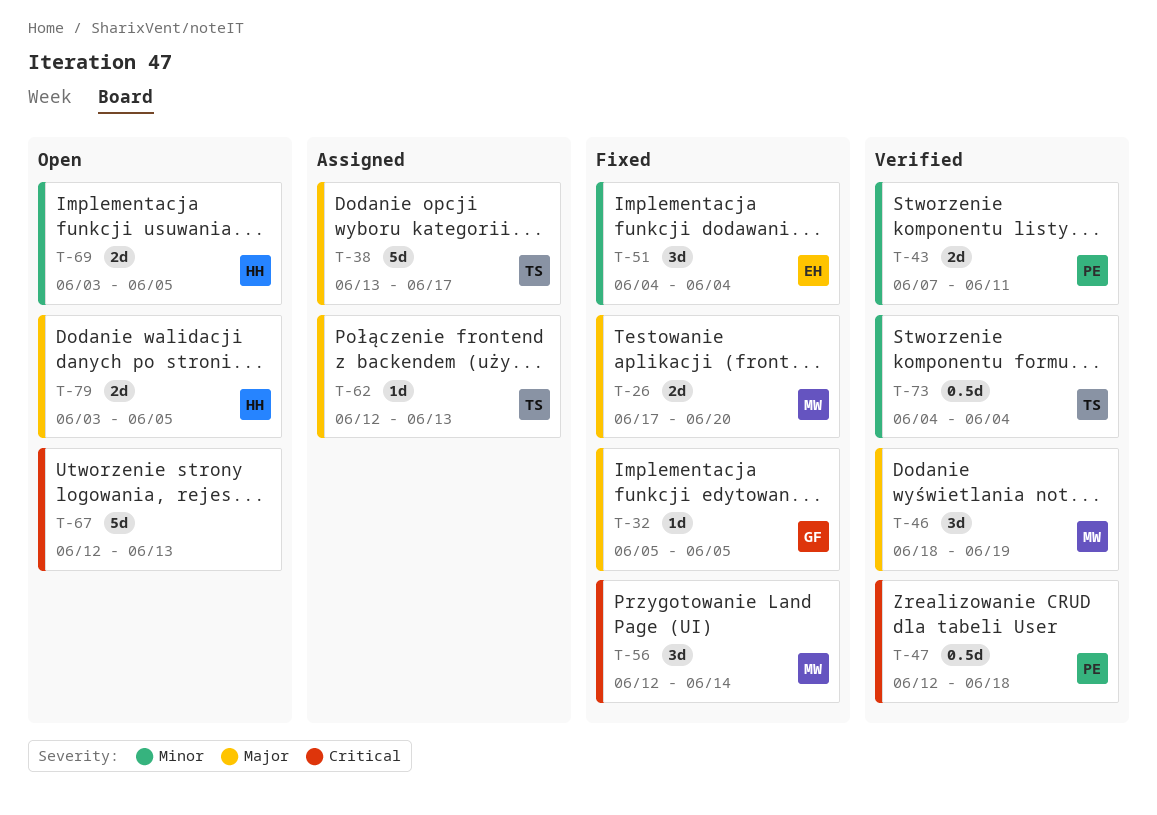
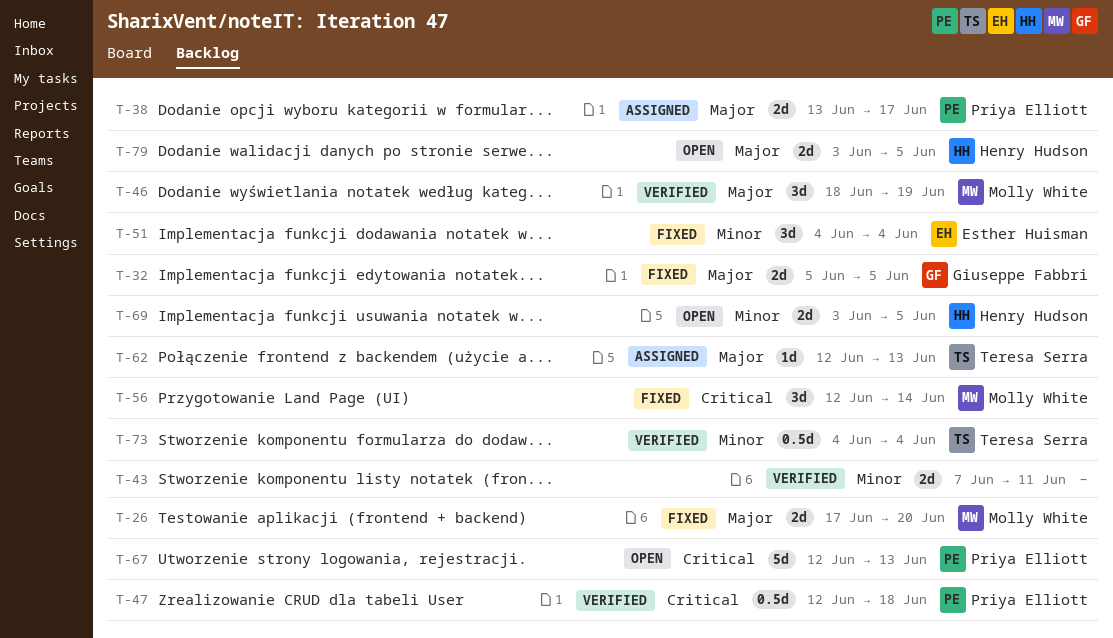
T-32, estimate: 1d -> 2d
T-38, owner: Teresa Serra -> Priya Elliott
T-38, estimate: 5d -> 2d
T-43, owner: Priya Elliott -> none
T-67, owner: none -> Priya Elliott

